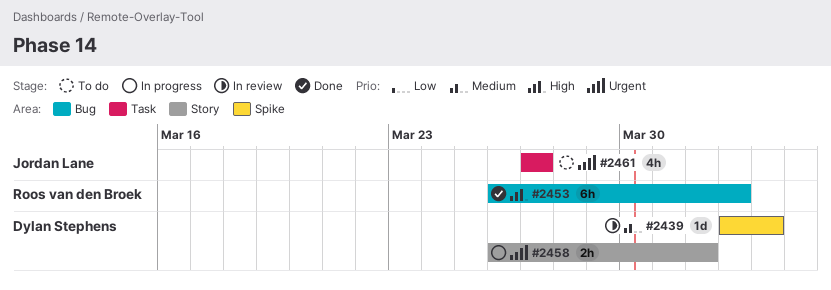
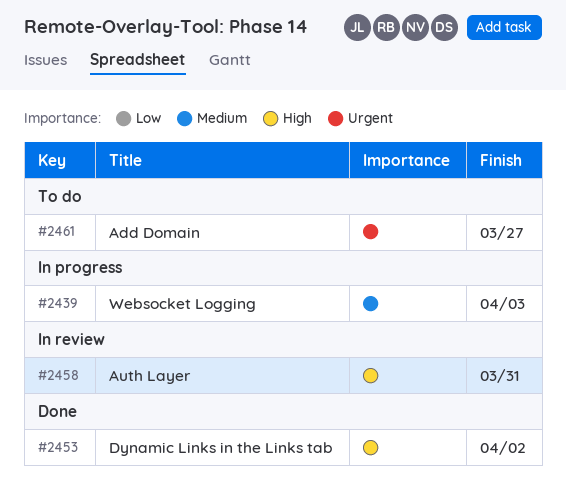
#2439, status: In review -> In progress
#2458, status: In progress -> In review
#2458, priority: Urgent -> High
#2458, due: Apr 1 -> Mar 31

